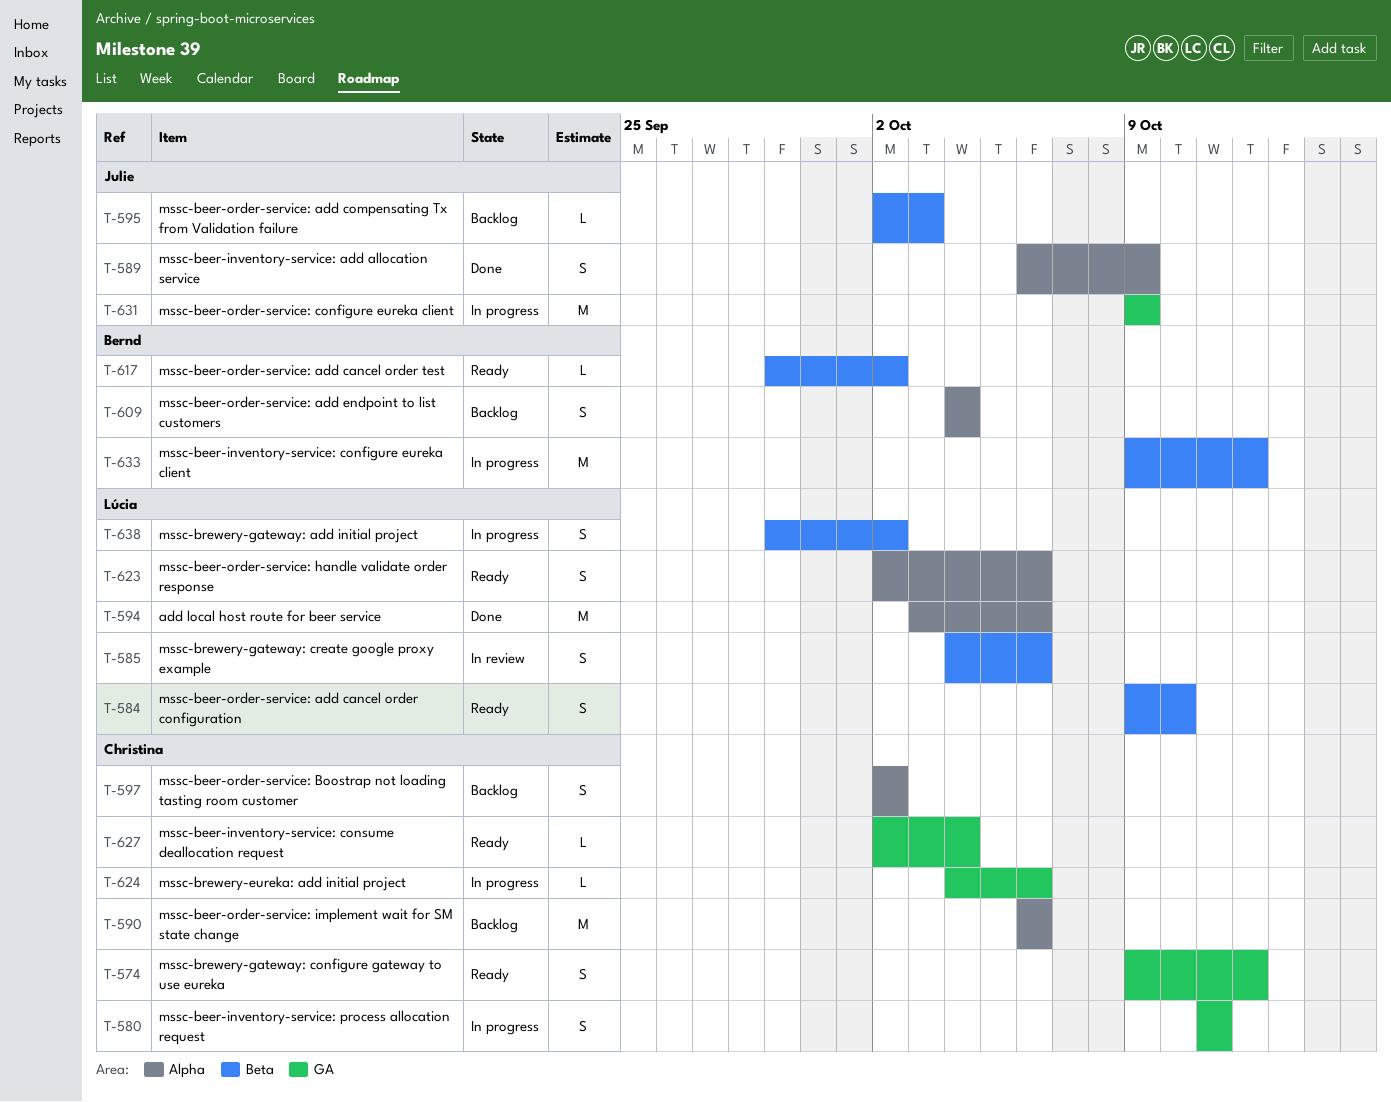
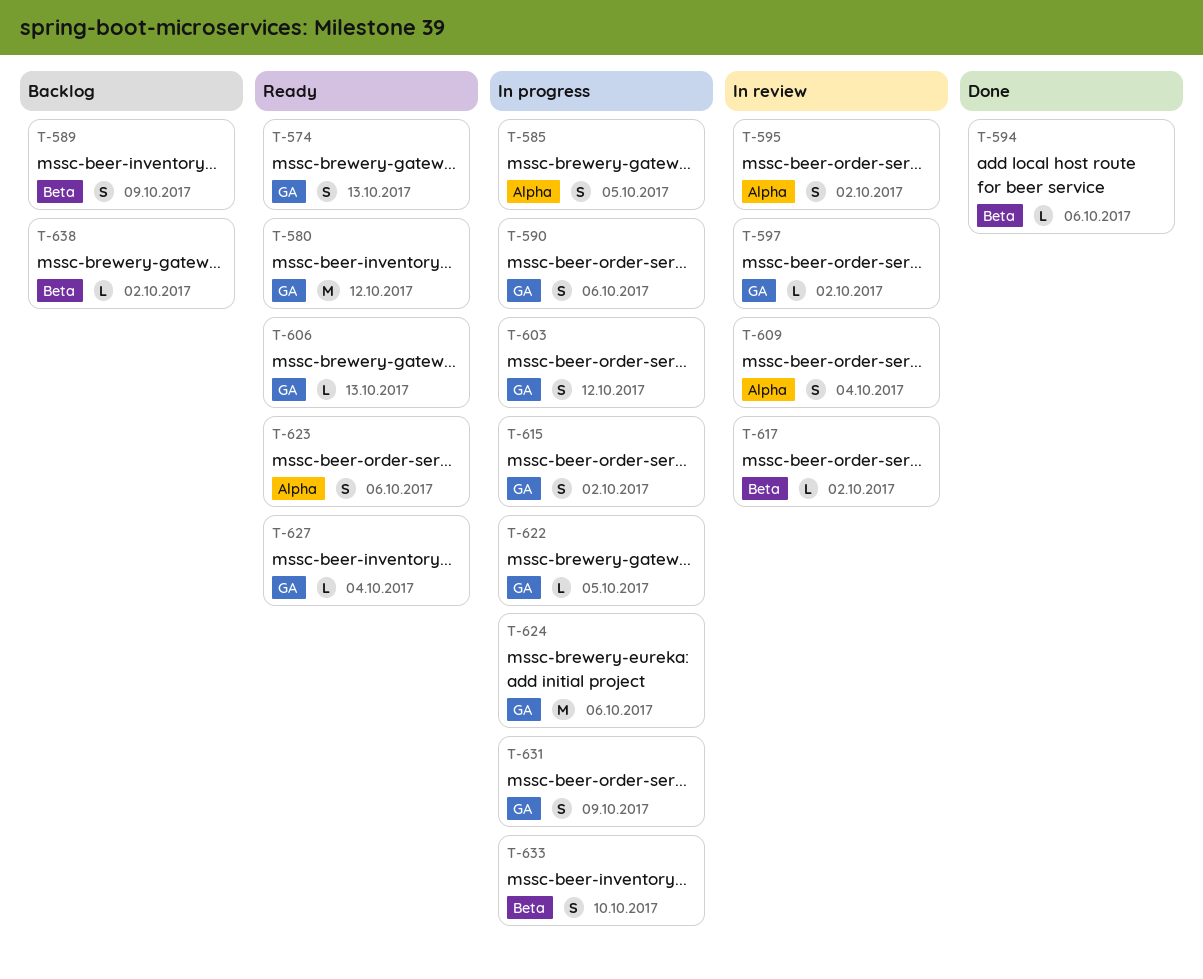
T-574, due: Oct 12 -> Oct 13
T-580, status: In progress -> Ready
T-580, estimate: S -> M
T-580, due: Oct 11 -> Oct 12
T-584: present -> none
T-585, status: In review -> In progress
T-585, label: Beta -> Alpha
T-585, due: Oct 6 -> Oct 5
T-589, status: Done -> Backlog
T-589, label: Alpha -> Beta
T-590, status: Backlog -> In progress
T-590, label: Alpha -> GA
T-590, estimate: M -> S
T-594, label: Alpha -> Beta
T-594, estimate: M -> L
T-595, status: Backlog -> In review
T-595, label: Beta -> Alpha
T-595, estimate: L -> S
T-595, due: Oct 3 -> Oct 2
T-597, status: Backlog -> In review
T-597, label: Alpha -> GA
T-597, estimate: S -> L
T-603: none -> present
T-606: none -> present
T-609, status: Backlog -> In review
T-615: none -> present
T-617, status: Ready -> In review
T-622: none -> present
T-624, estimate: L -> M
T-631, estimate: M -> S
T-633, estimate: M -> S
T-633, due: Oct 12 -> Oct 10
T-638, status: In progress -> Backlog
T-638, estimate: S -> L

